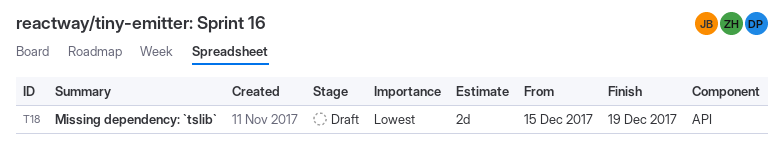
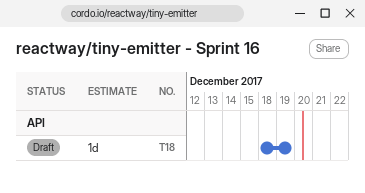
T18, estimate: 2d -> 1d
T18, start: Dec 15 -> Dec 18

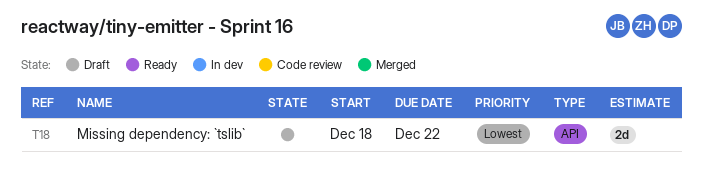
T18, estimate: 1d -> 2d
T18, due: Dec 19 -> Dec 22

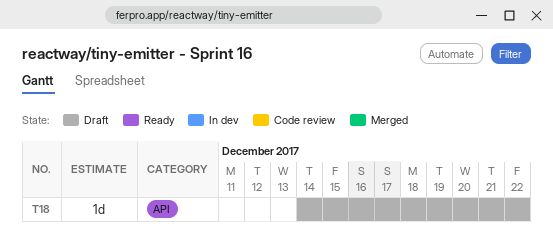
T18, estimate: 2d -> 1d
T18, start: Dec 18 -> Dec 14

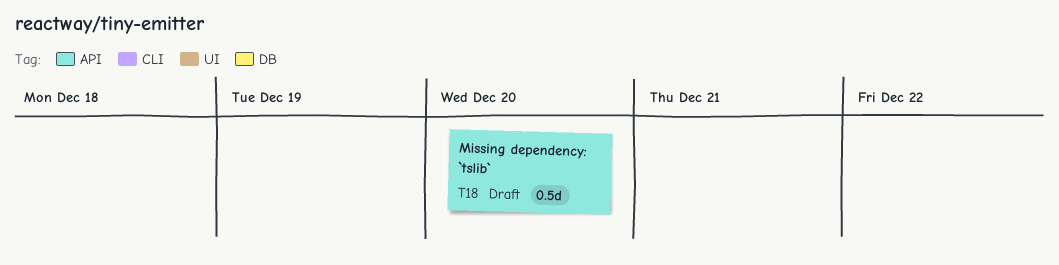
T18, estimate: 1d -> 0.5d
T18, due: Dec 22 -> Dec 20

